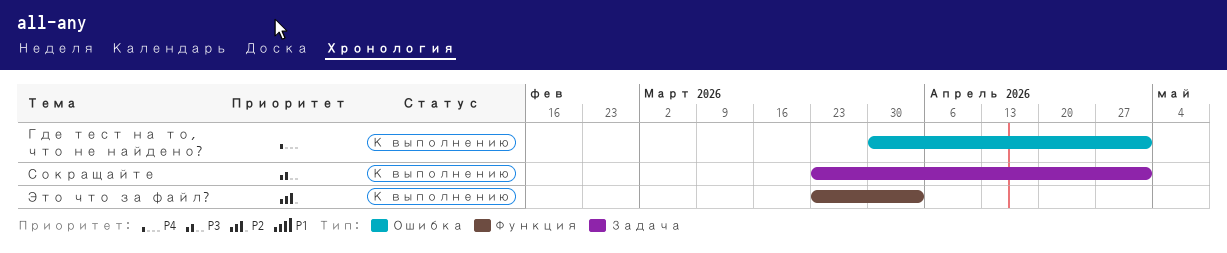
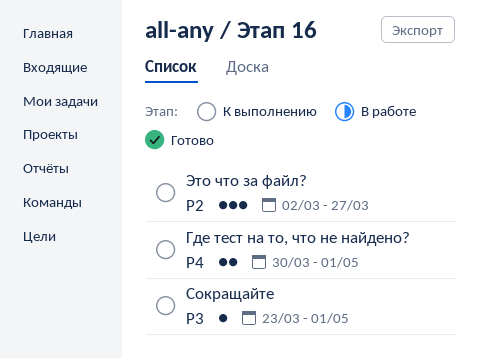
Это что за файл?, start: Mar 23 -> Mar 2
Это что за файл?, due: Apr 3 -> Mar 27

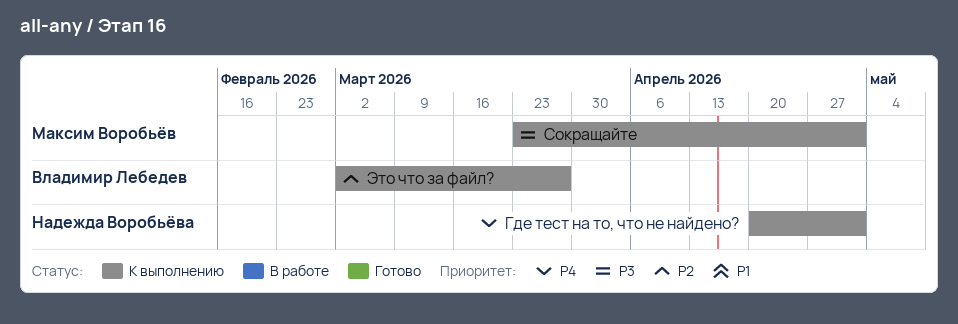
Где тест на то, что не найдено?, start: Mar 30 -> Apr 20

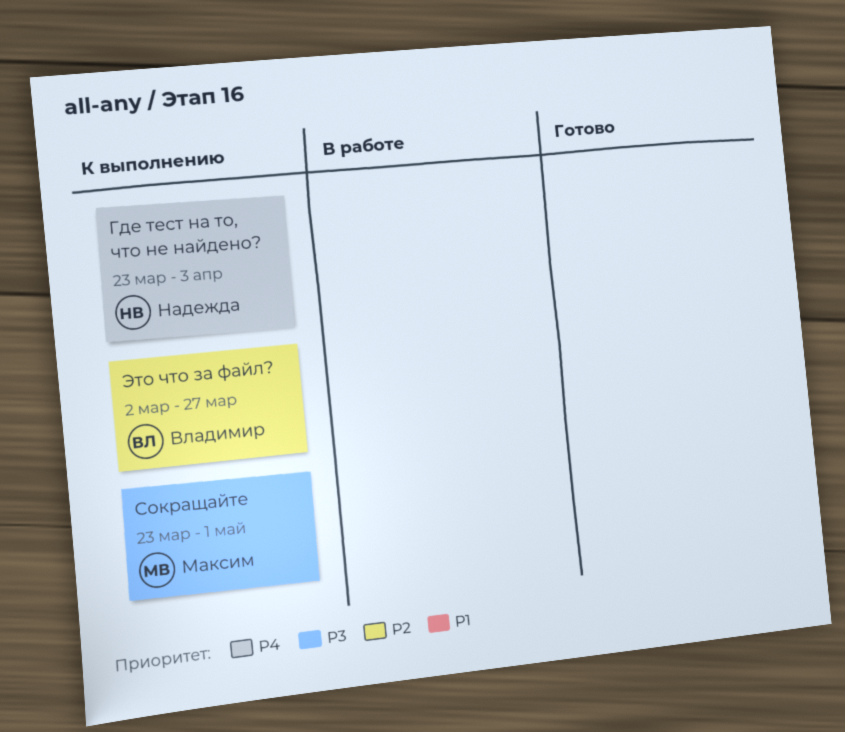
Где тест на то, что не найдено?, start: Apr 20 -> Mar 23
Где тест на то, что не найдено?, due: May 1 -> Apr 3

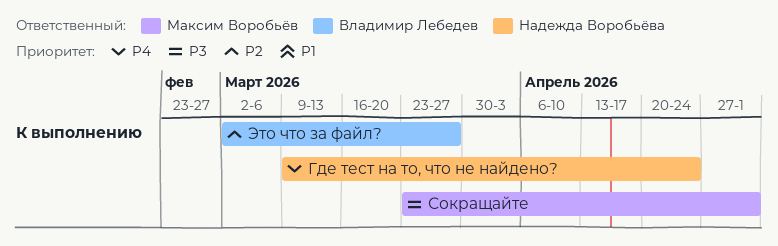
Где тест на то, что не найдено?, start: Mar 23 -> Mar 9
Где тест на то, что не найдено?, due: Apr 3 -> Apr 24

